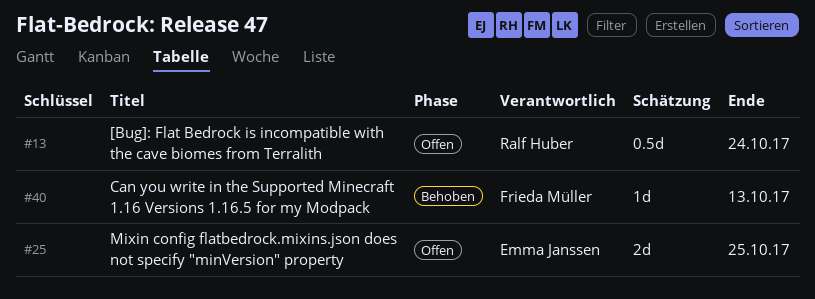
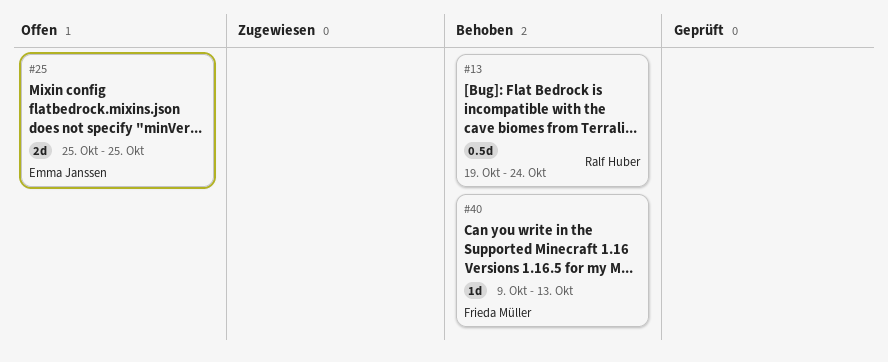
#13, status: Offen -> Behoben

